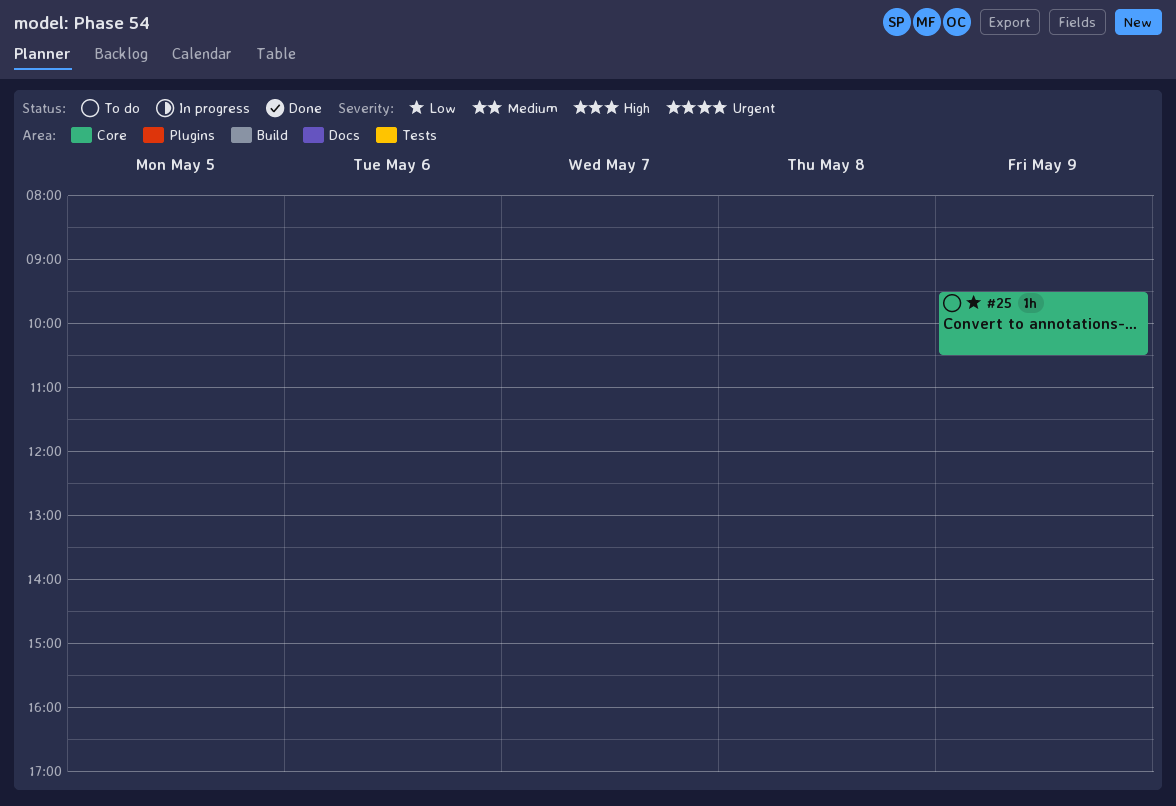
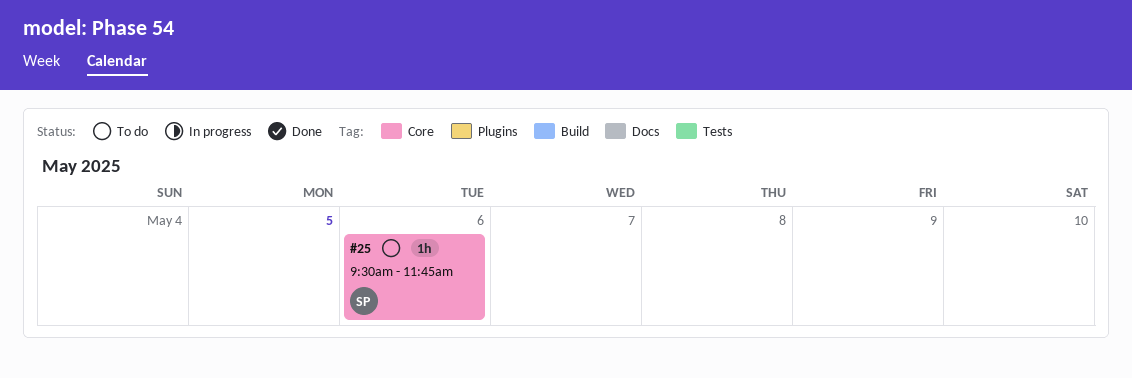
#25, day: May 9 -> May 6
#25, ends: 10:30 -> 11:45

